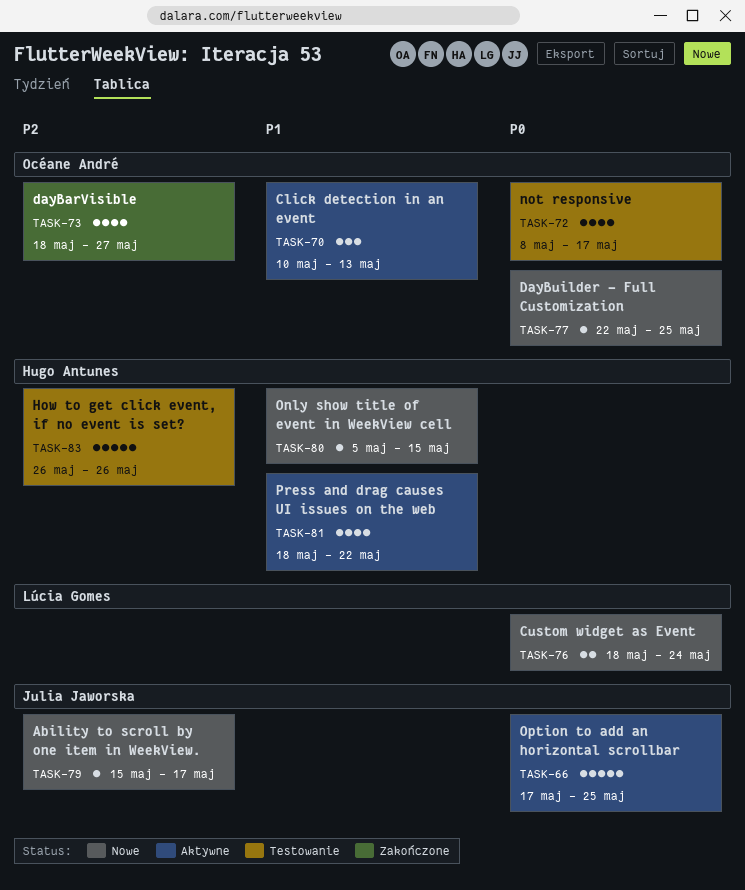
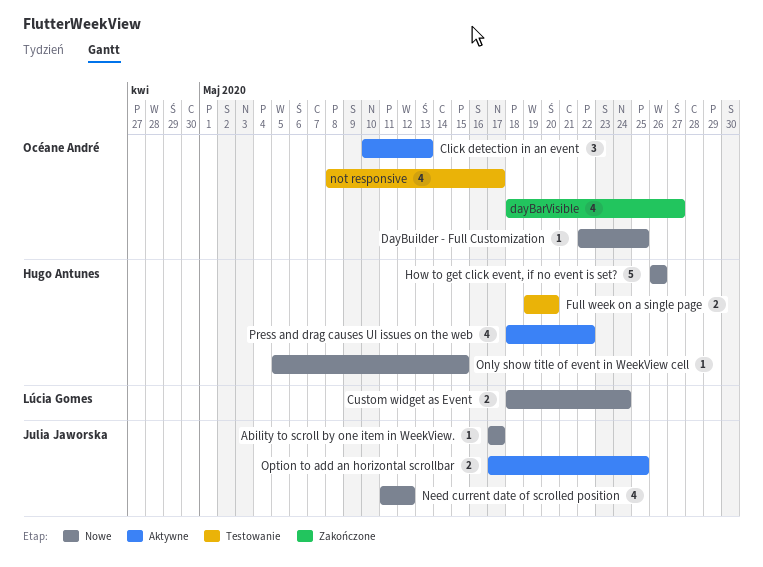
Ability to scroll by one item in WeekView., start: May 15 -> May 17
Full week on a single page: none -> present
How to get click event, if no event is set?, status: Testowanie -> Nowe
Need current date of scrolled position: none -> present
Option to add an horizontal scrollbar, estimate: 5 -> 2

